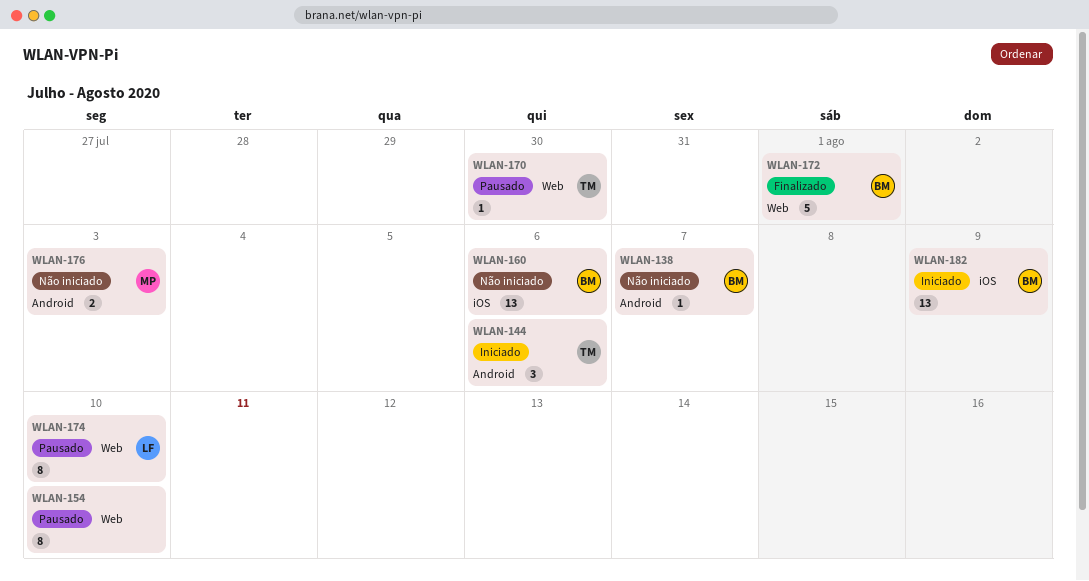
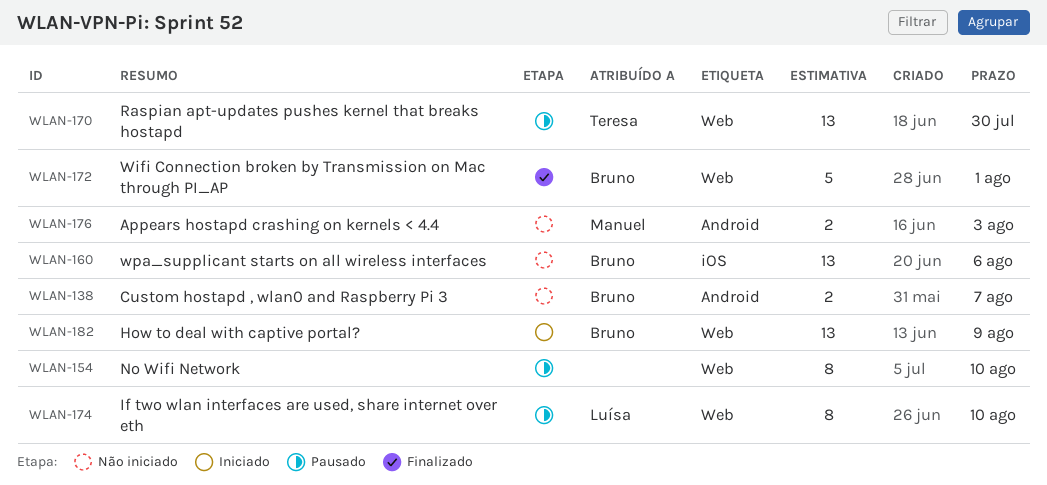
WLAN-138, estimate: 1 -> 2
WLAN-144: present -> none
WLAN-170, estimate: 1 -> 13
WLAN-182, label: iOS -> Web

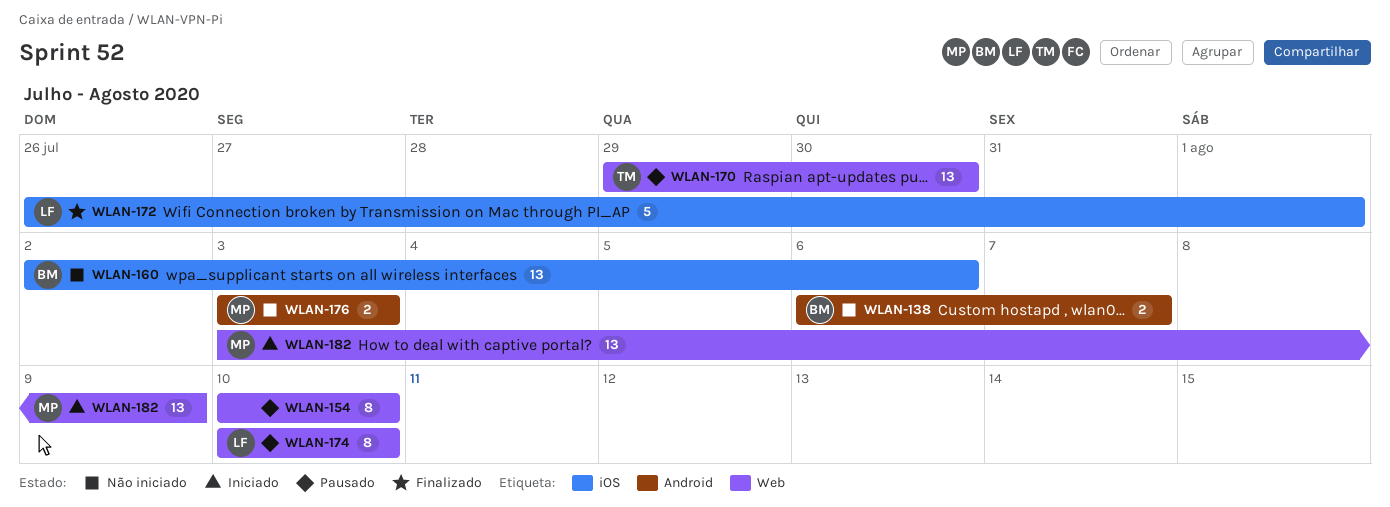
WLAN-172, owner: Bruno -> Luísa
WLAN-172, label: Web -> iOS
WLAN-182, owner: Bruno -> Manuel

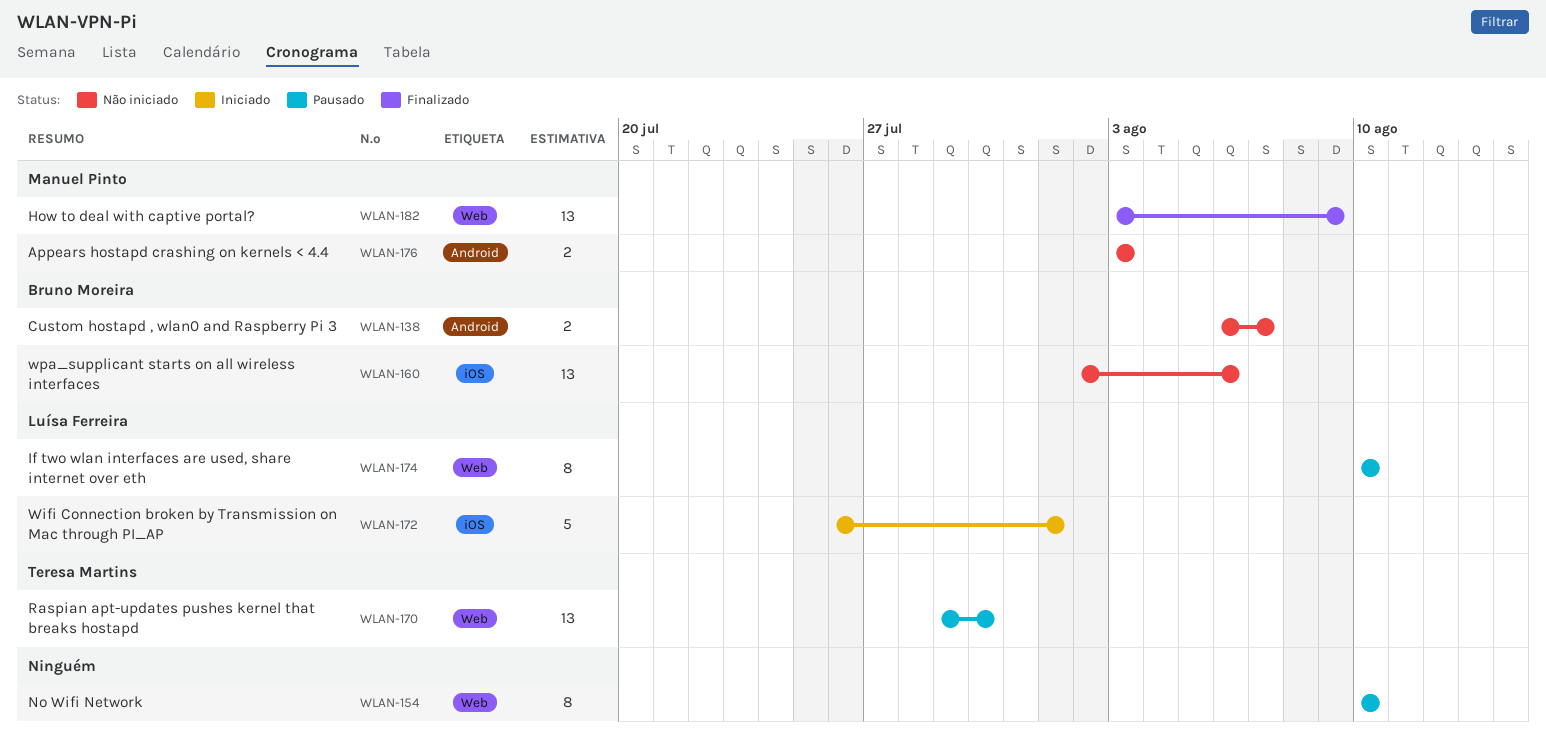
WLAN-172, status: Finalizado -> Iniciado
WLAN-182, status: Iniciado -> Finalizado

